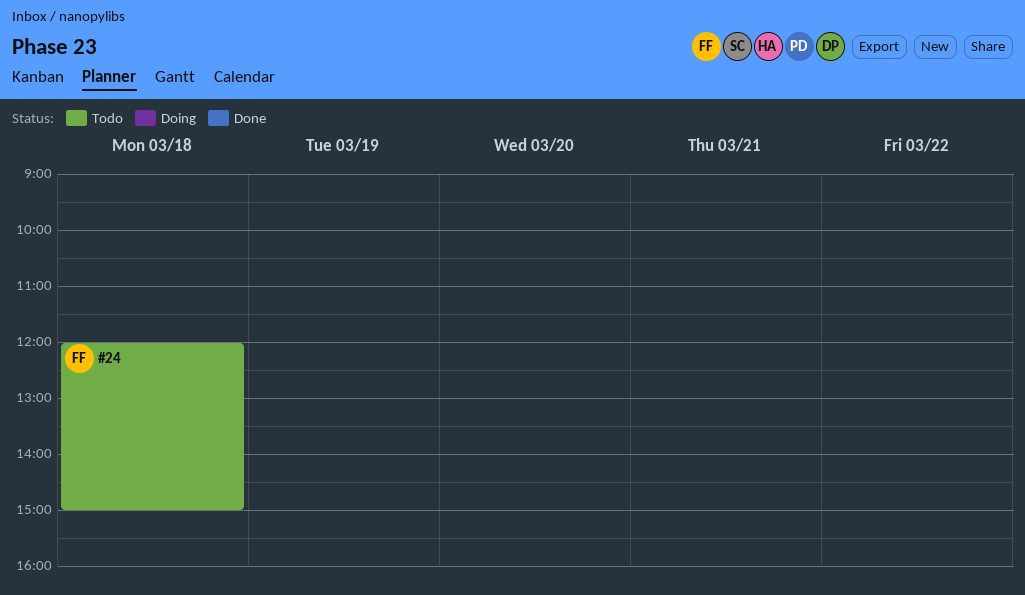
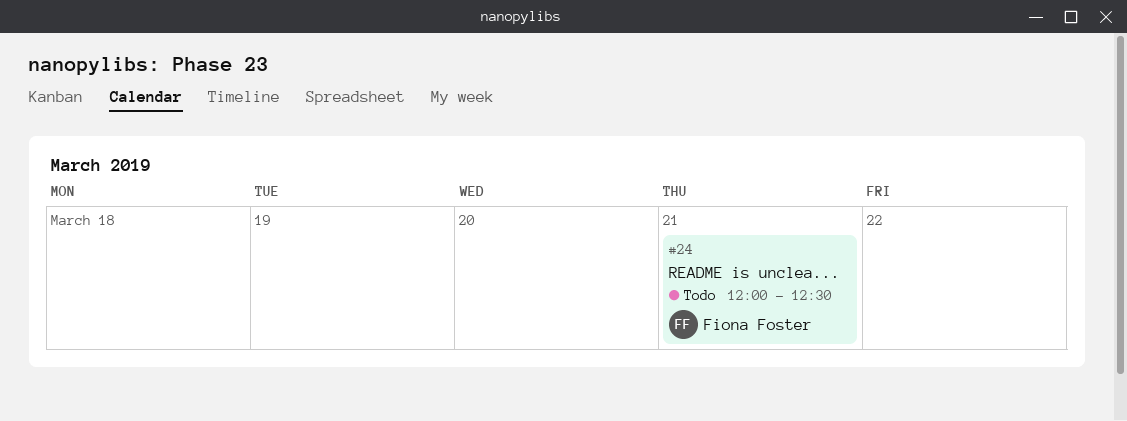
#24, day: Mar 18 -> Mar 21
#24, ends: 15:00 -> 12:30

